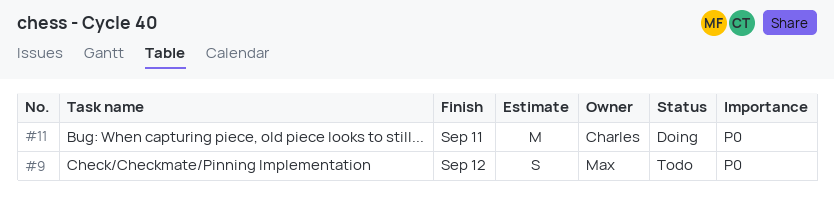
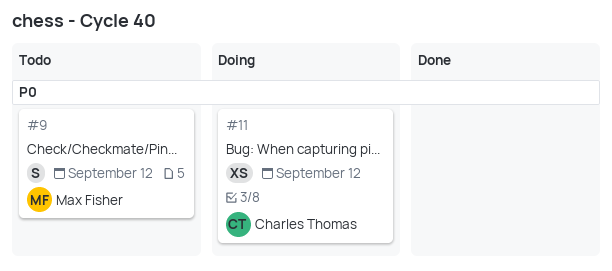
#11, estimate: M -> XS
#11, due: Sep 11 -> Sep 12

